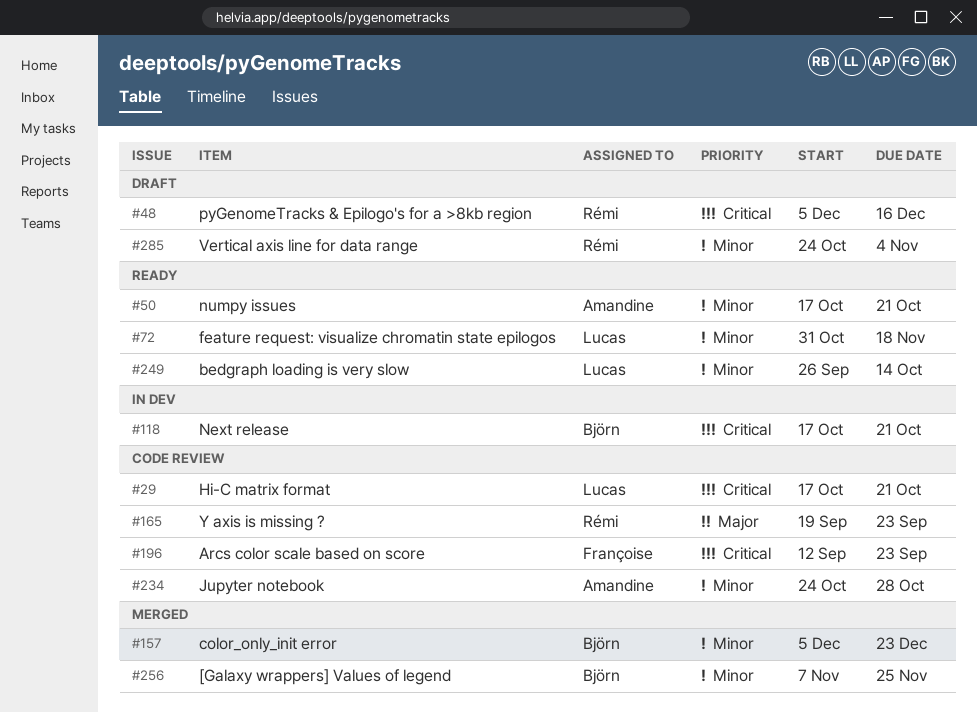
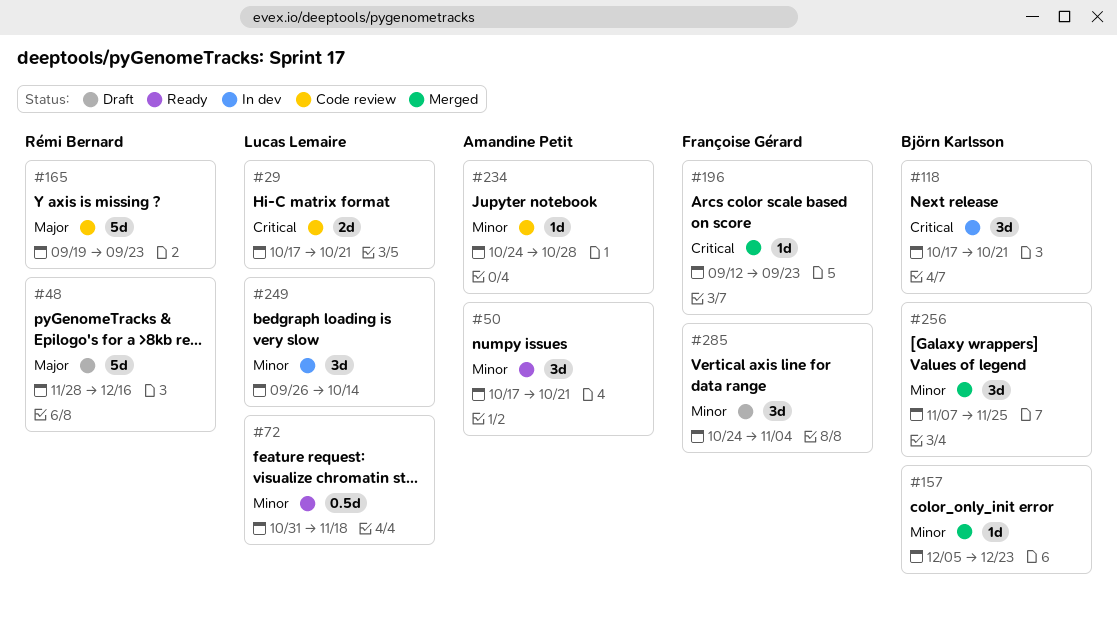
#48, priority: Critical -> Major
#48, start: Dec 5 -> Nov 28
#196, status: Code review -> Merged
#249, status: Ready -> In dev
#285, owner: Rémi Bernard -> Françoise Gérard

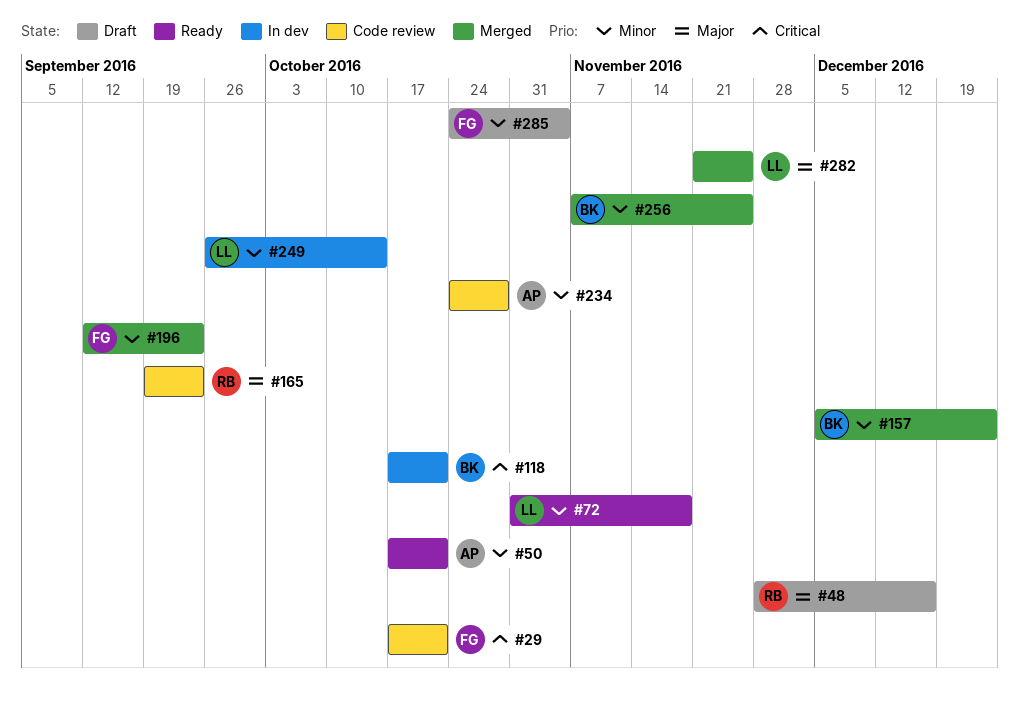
#29, owner: Lucas Lemaire -> Françoise Gérard
#196, priority: Critical -> Minor
#282: none -> present

